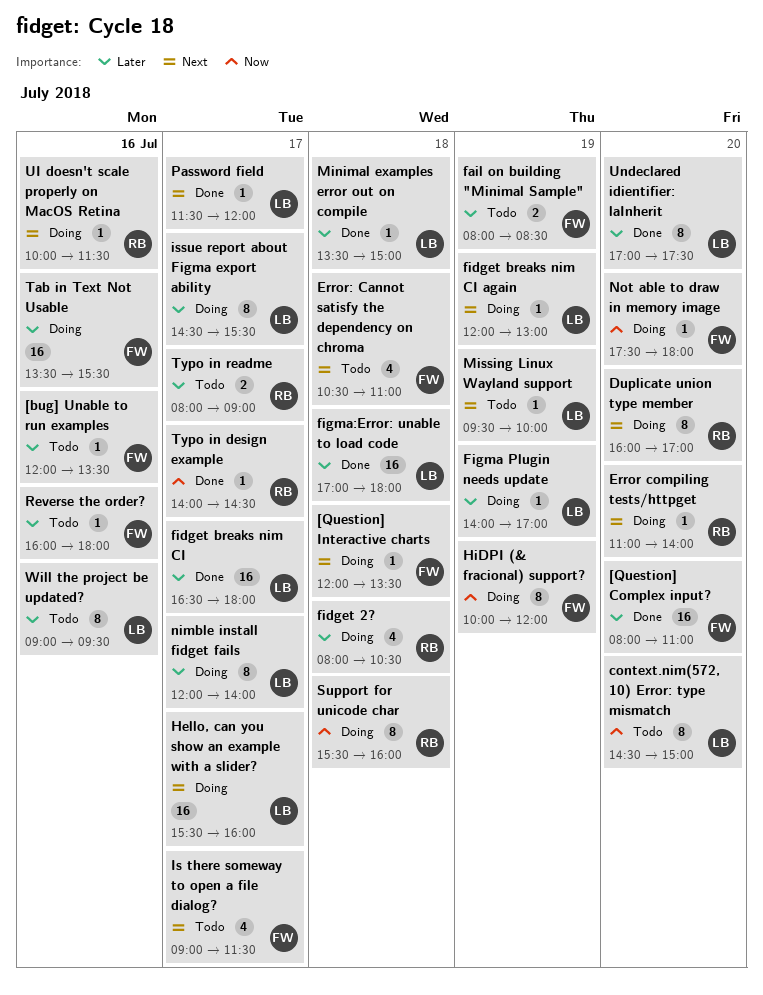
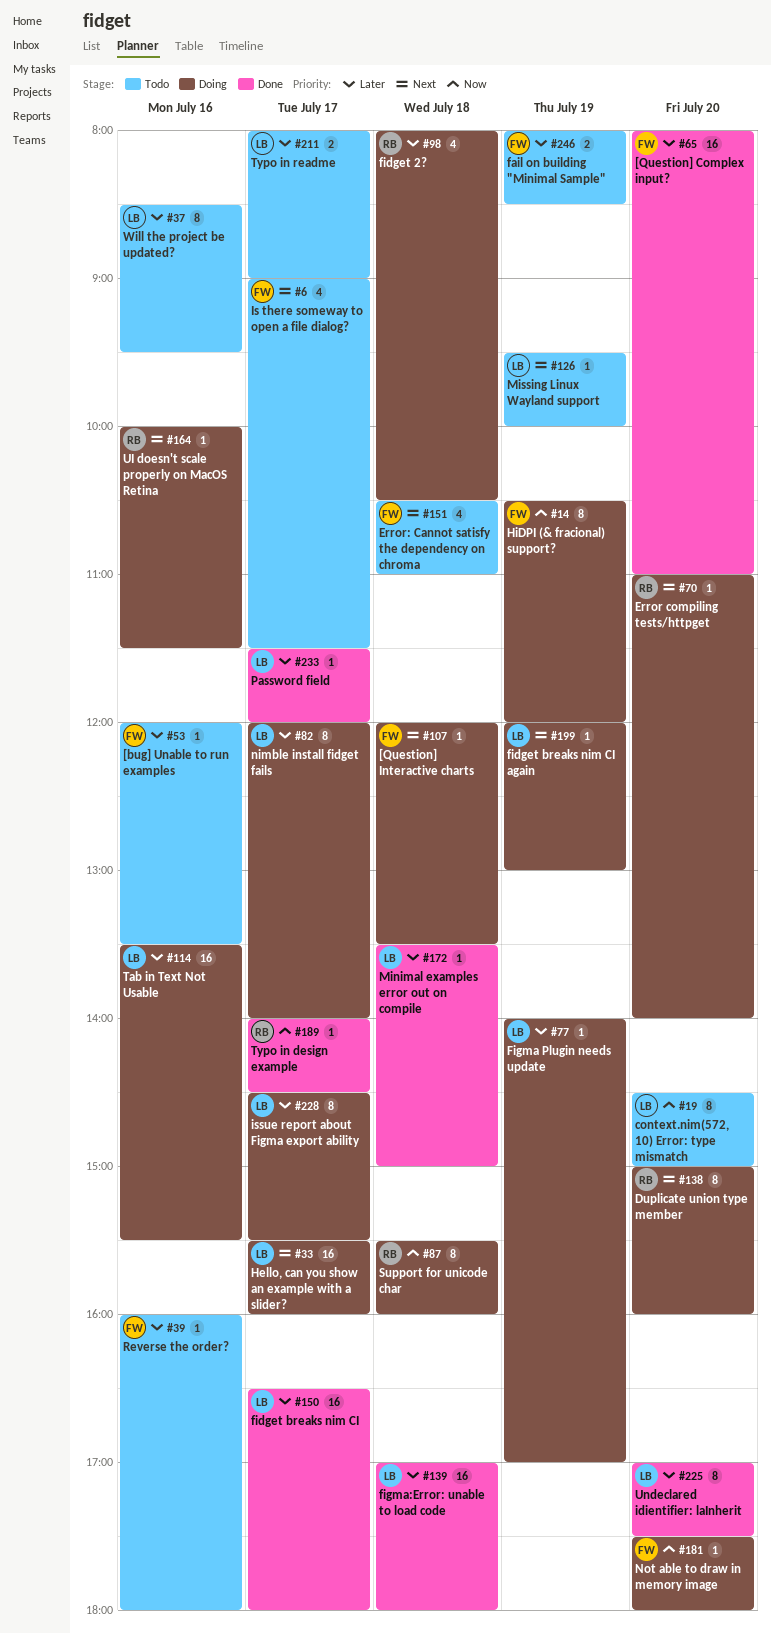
Duplicate union type member, begins: 16:00 -> 15:00
Duplicate union type member, ends: 17:00 -> 16:00
HiDPI (& fracional) support?, begins: 10:00 -> 10:30
Password field, priority: Next -> Later
Tab in Text Not Usable, owner: FW -> LB
Typo in readme, owner: RB -> LB
Will the project be updated?, begins: 09:00 -> 08:30

